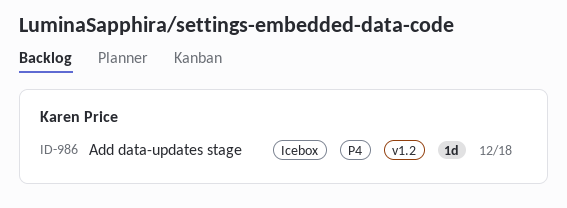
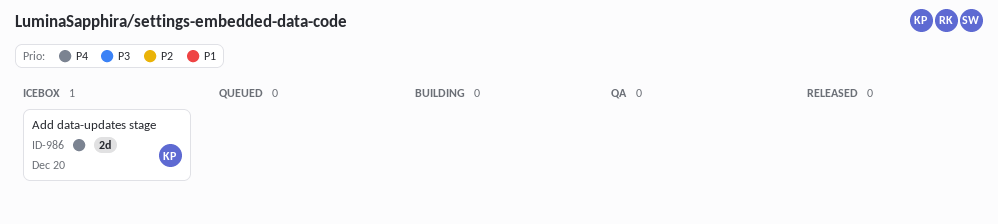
ID-986, estimate: 1d -> 2d
ID-986, due: Dec 18 -> Dec 20

